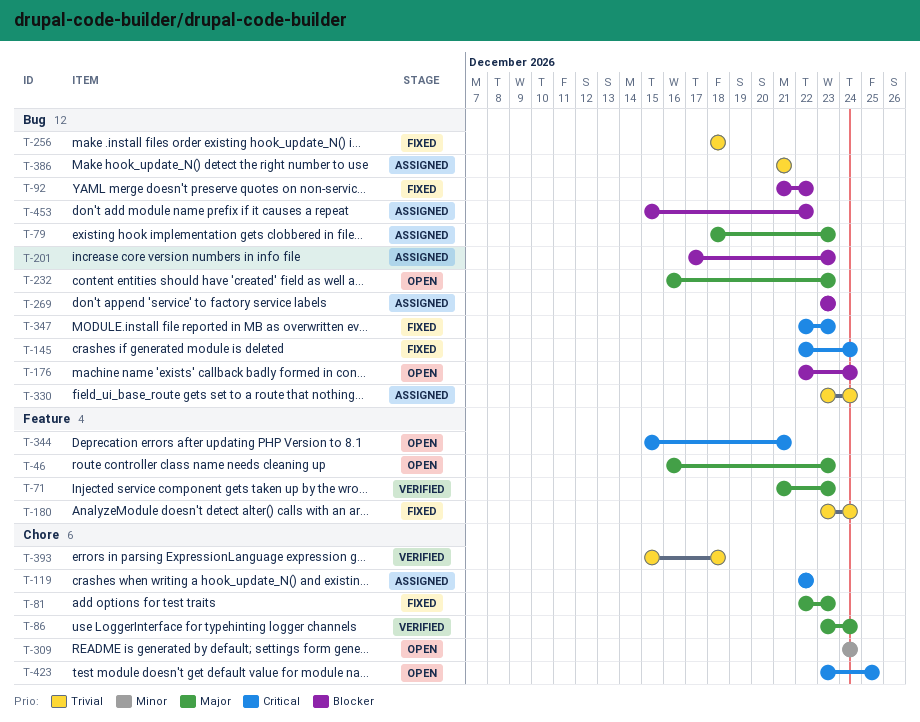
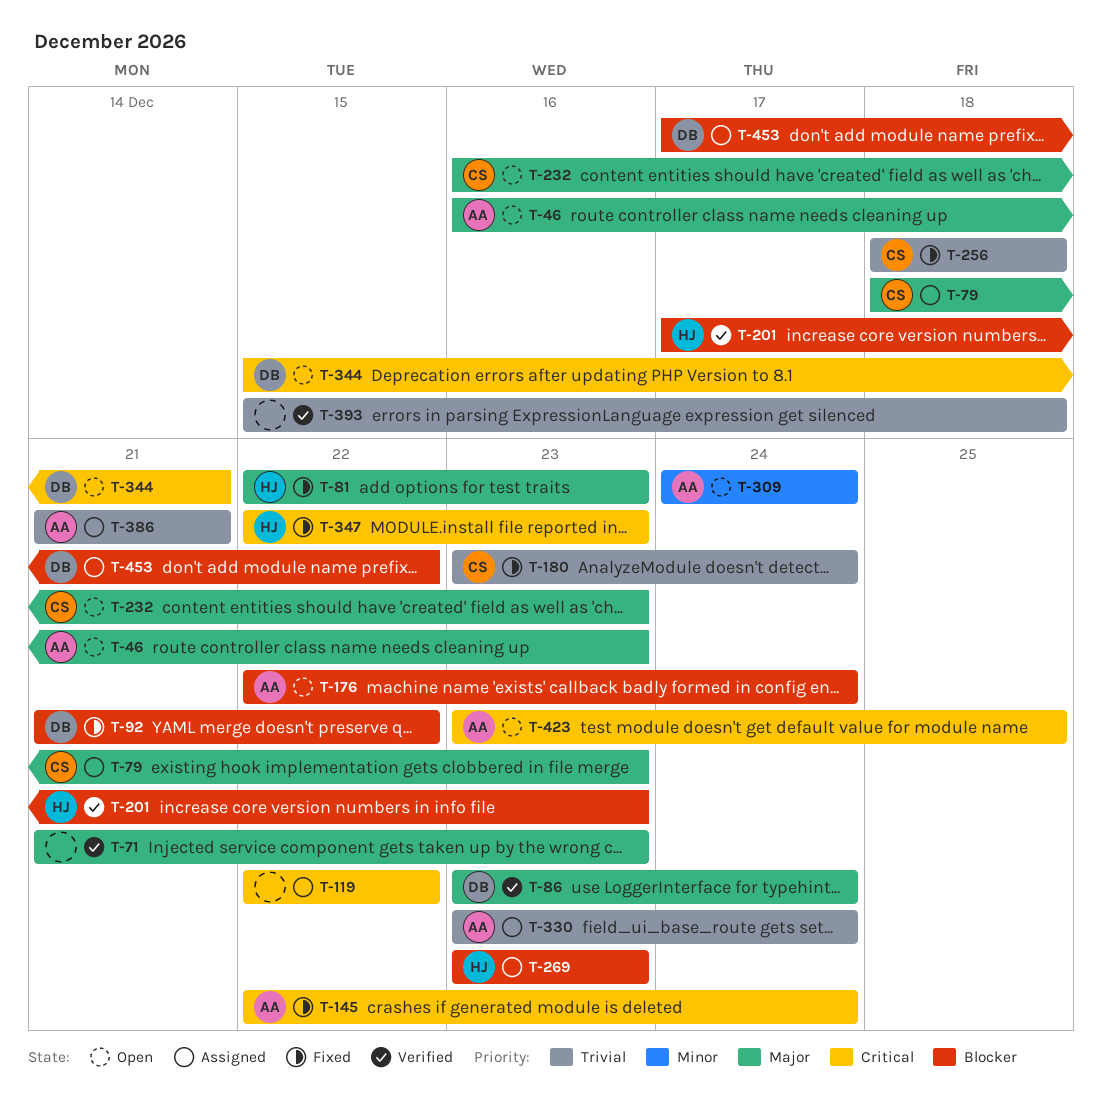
T-201, status: Assigned -> Verified
T-453, start: Dec 15 -> Dec 17

